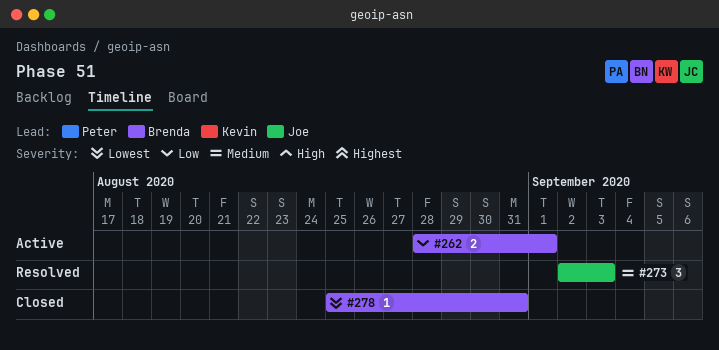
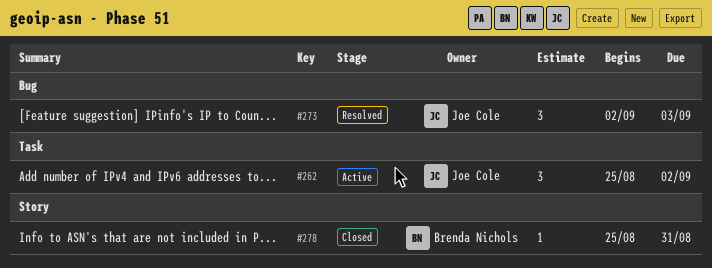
#262, owner: Brenda Nichols -> Joe Cole
#262, estimate: 2 -> 3
#262, start: Aug 28 -> Aug 25
#262, due: Sep 1 -> Sep 2

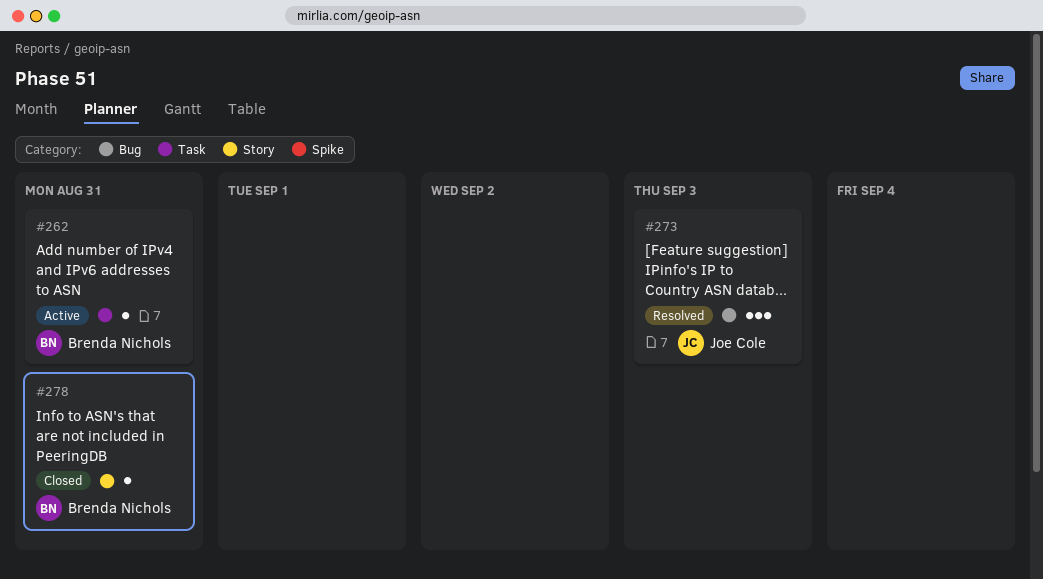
#262, owner: Joe Cole -> Brenda Nichols
#262, estimate: 3 -> 1
#262, due: Sep 2 -> Aug 31

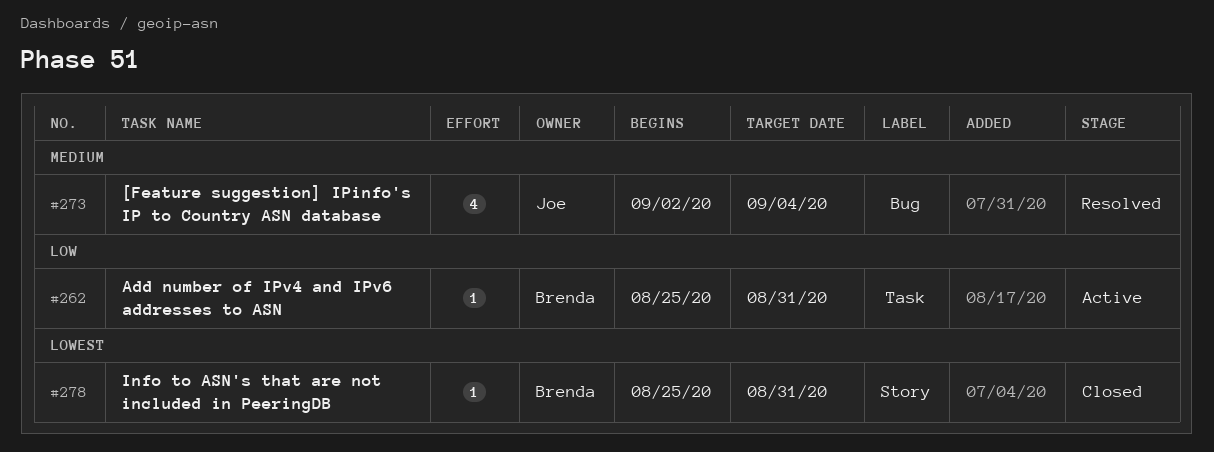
#273, estimate: 3 -> 4
#273, due: Sep 3 -> Sep 4

